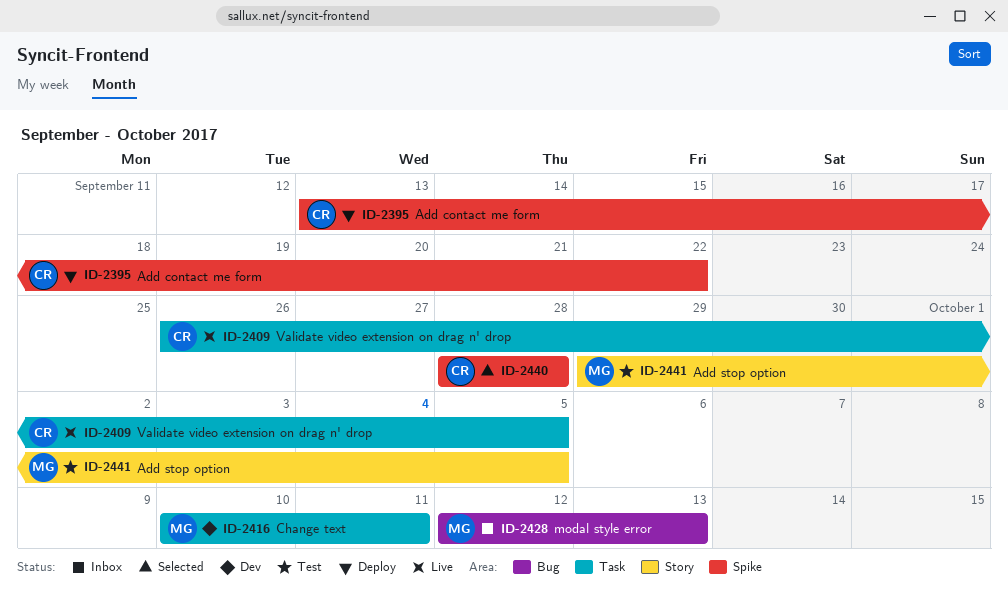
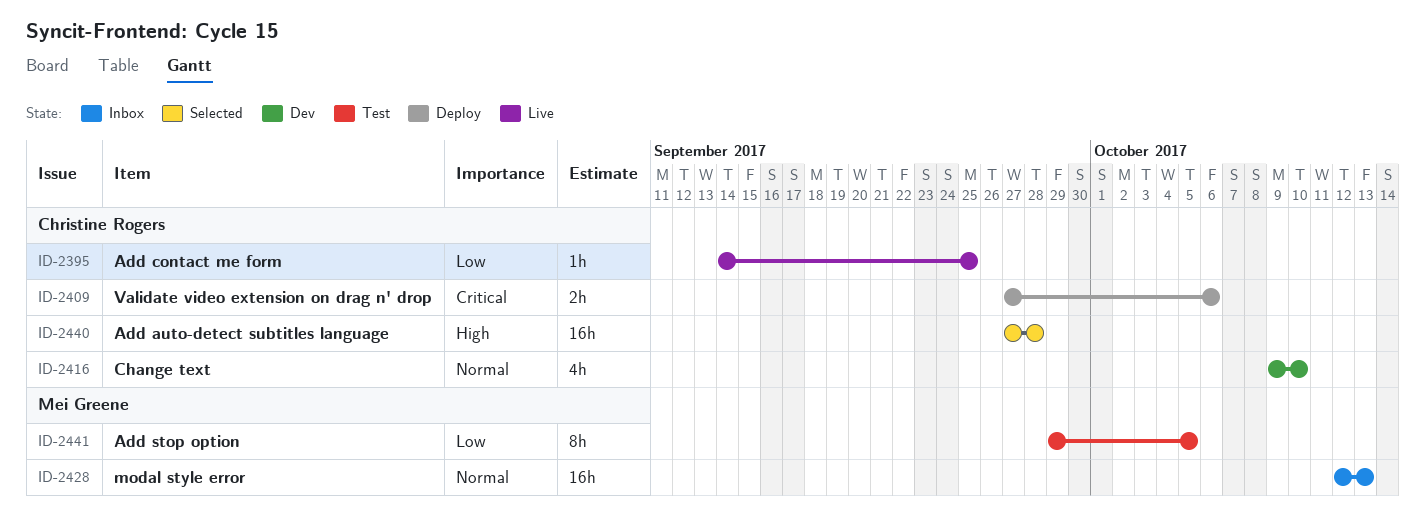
ID-2395, status: Deploy -> Live
ID-2395, start: Sep 13 -> Sep 14
ID-2395, due: Sep 22 -> Sep 25
ID-2409, status: Live -> Deploy
ID-2409, start: Sep 26 -> Sep 27
ID-2409, due: Oct 5 -> Oct 6
ID-2416, owner: Mei Greene -> Christine Rogers
ID-2416, start: Oct 10 -> Oct 9
ID-2416, due: Oct 11 -> Oct 10
ID-2440, start: Sep 28 -> Sep 27

